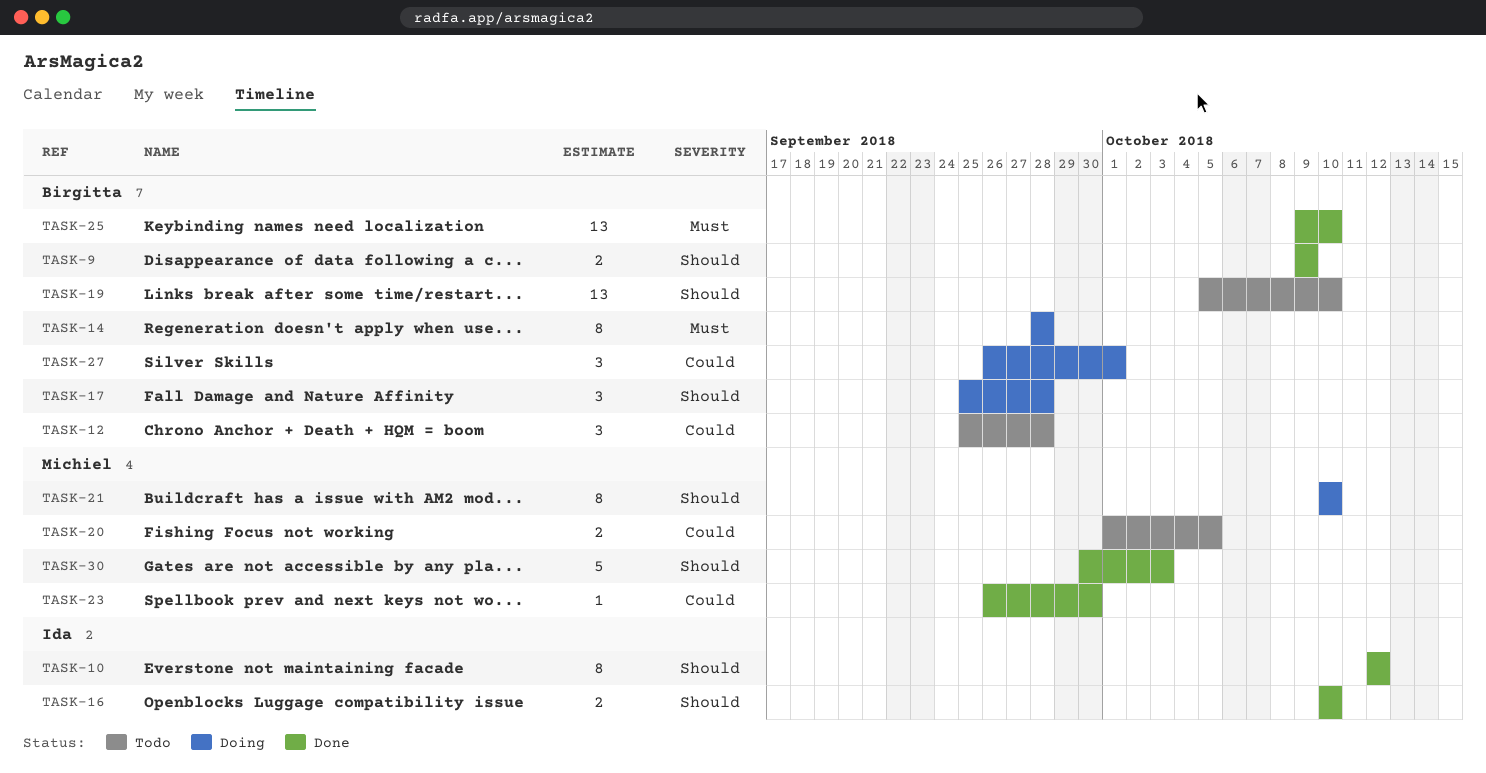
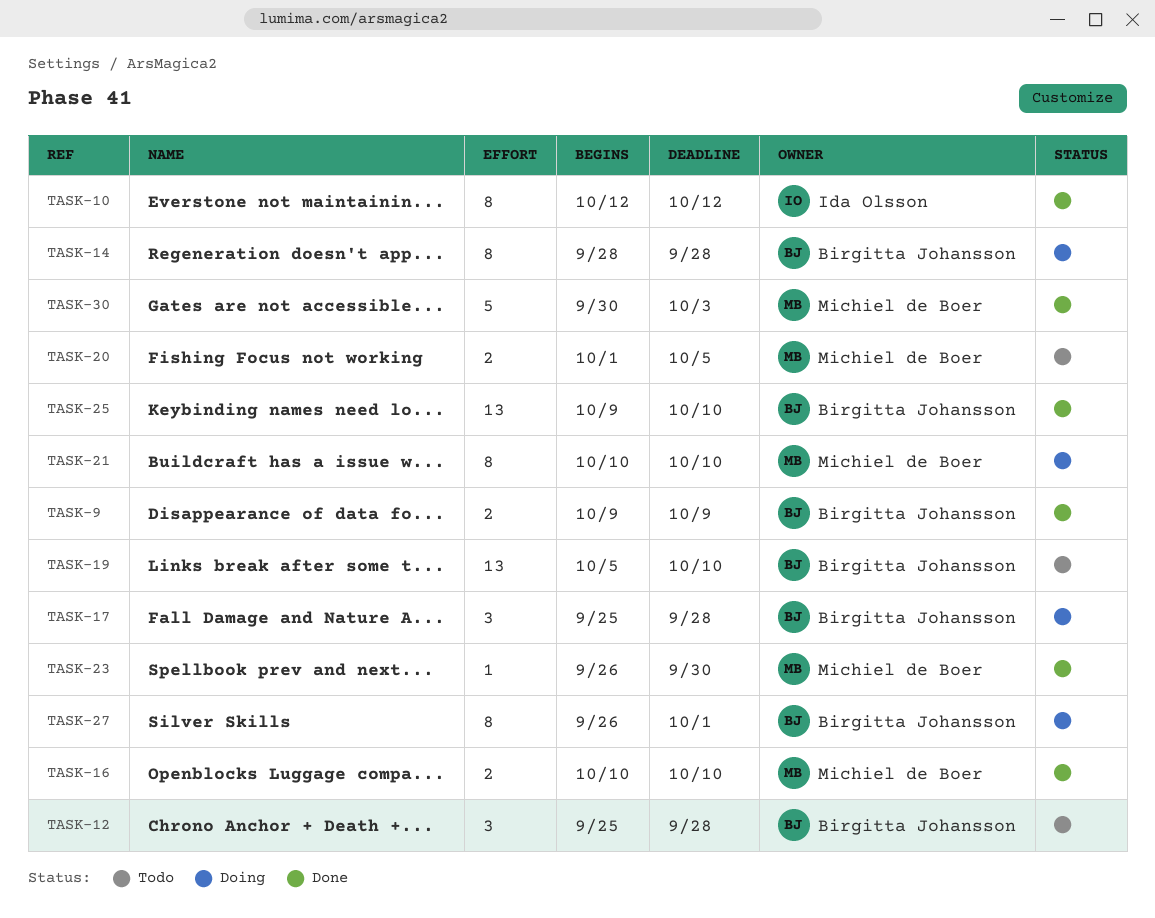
TASK-16, owner: Ida Olsson -> Michiel de Boer
TASK-27, estimate: 3 -> 8

